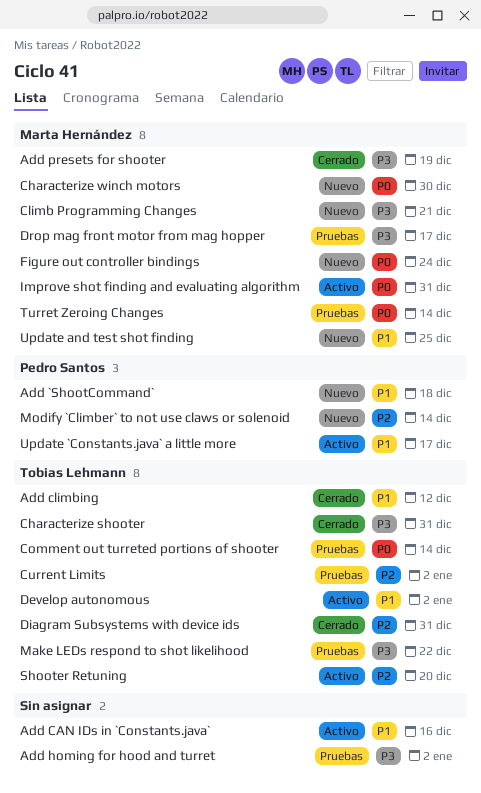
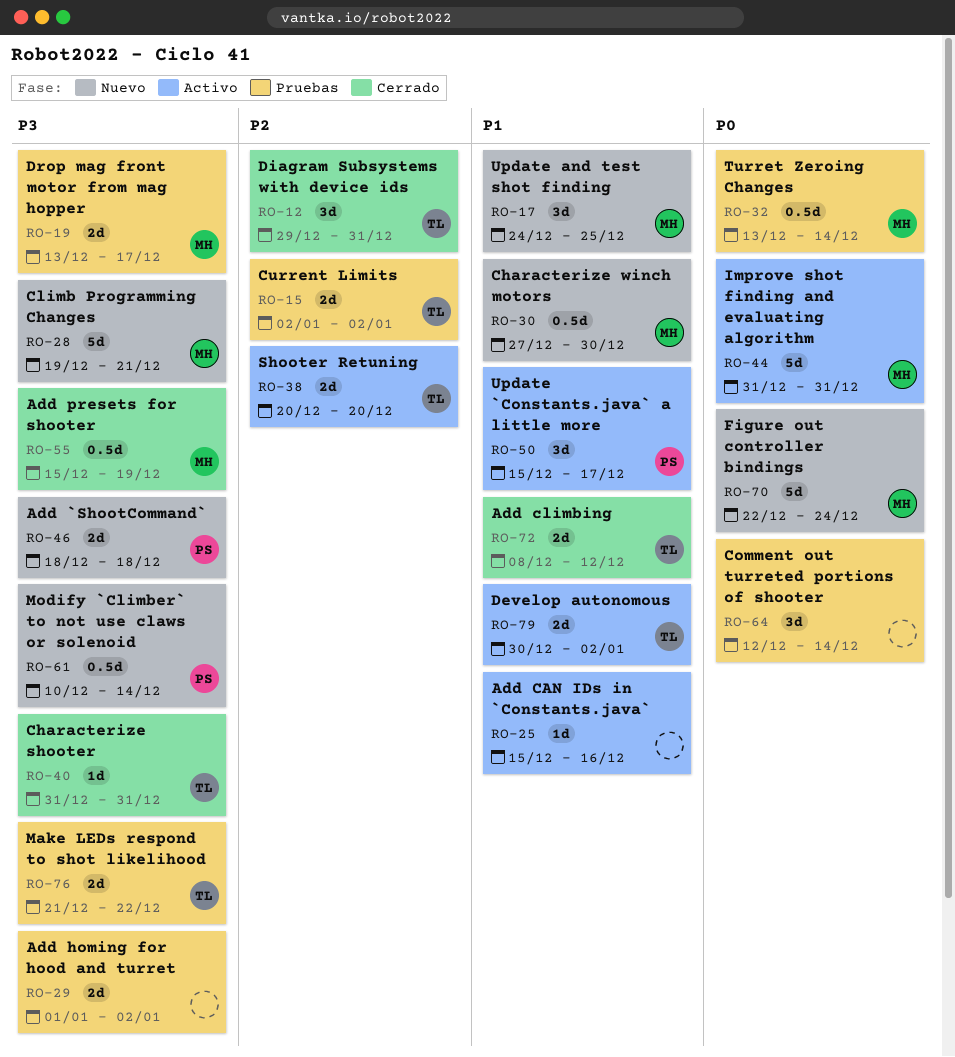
Add `ShootCommand`, priority: P1 -> P3
Characterize winch motors, priority: P0 -> P1
Comment out turreted portions of shooter, owner: Tobias Lehmann -> none
Modify `Climber` to not use claws or solenoid, priority: P2 -> P3

